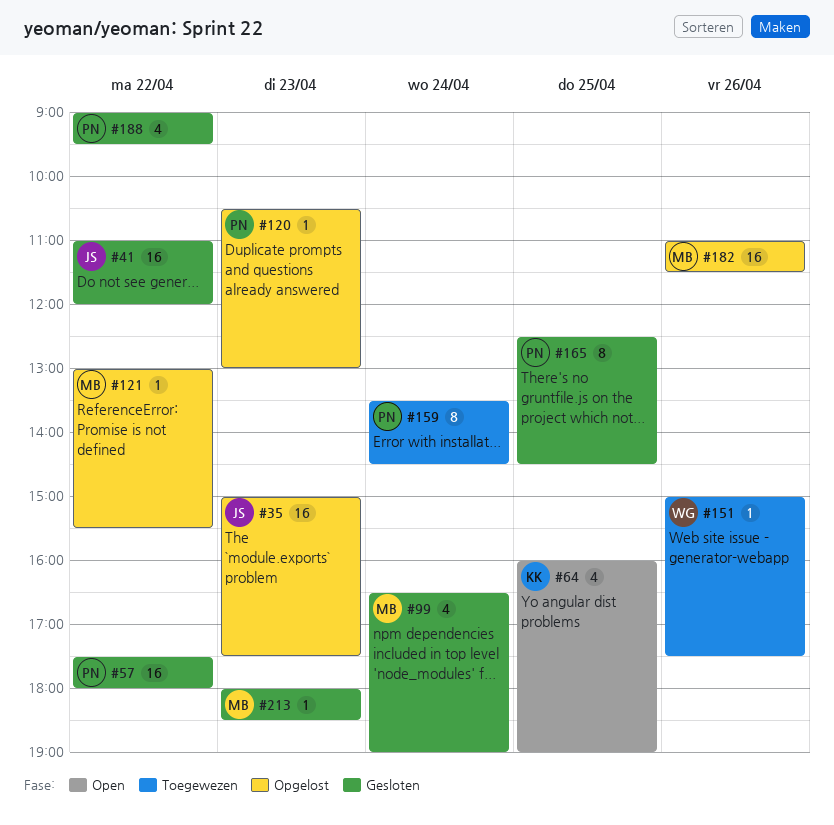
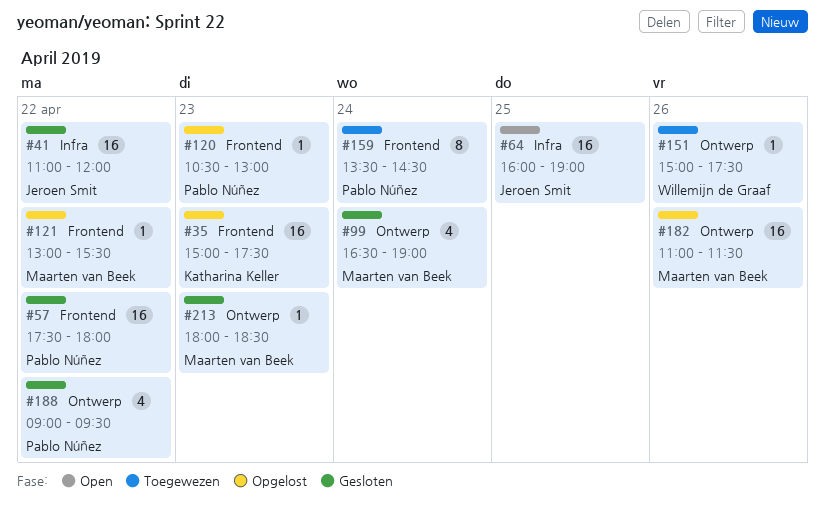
#35, owner: Jeroen Smit -> Katharina Keller
#64, owner: Katharina Keller -> Jeroen Smit
#64, estimate: 4 -> 16
#165: present -> none

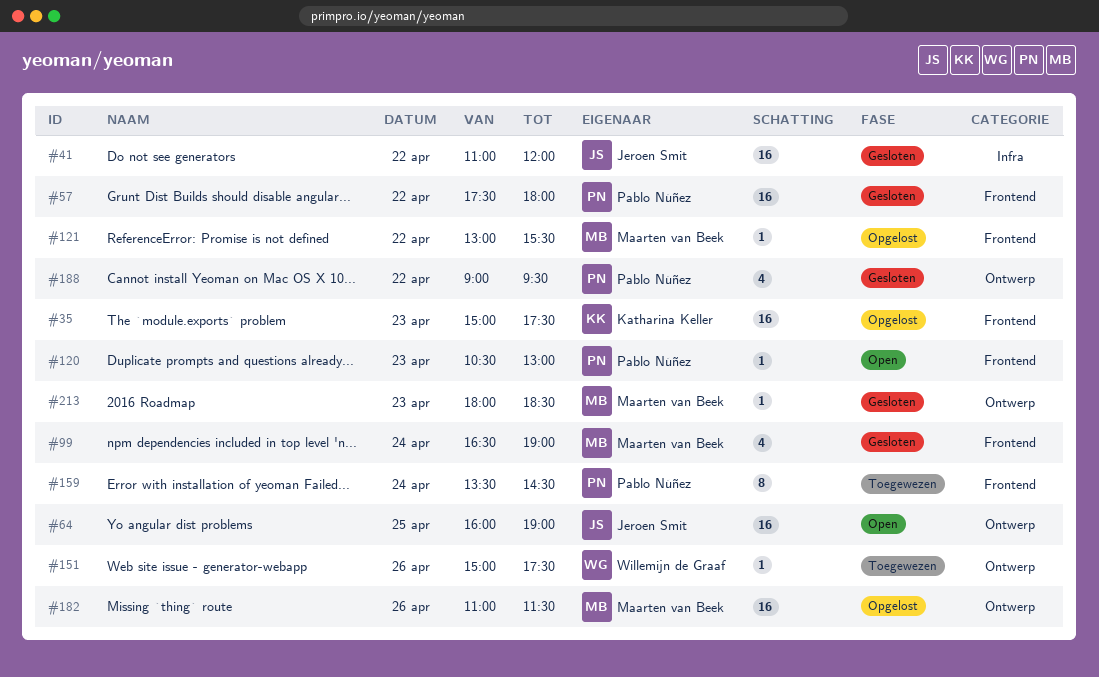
#64, label: Infra -> Ontwerp
#99, label: Ontwerp -> Frontend
#120, status: Opgelost -> Open

